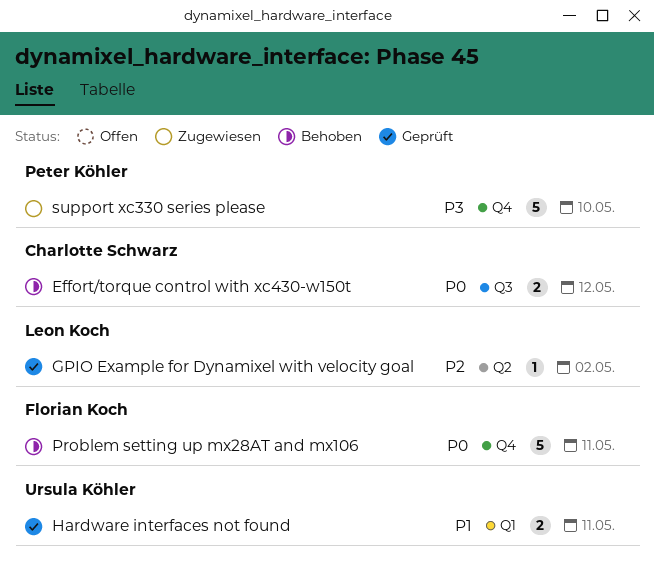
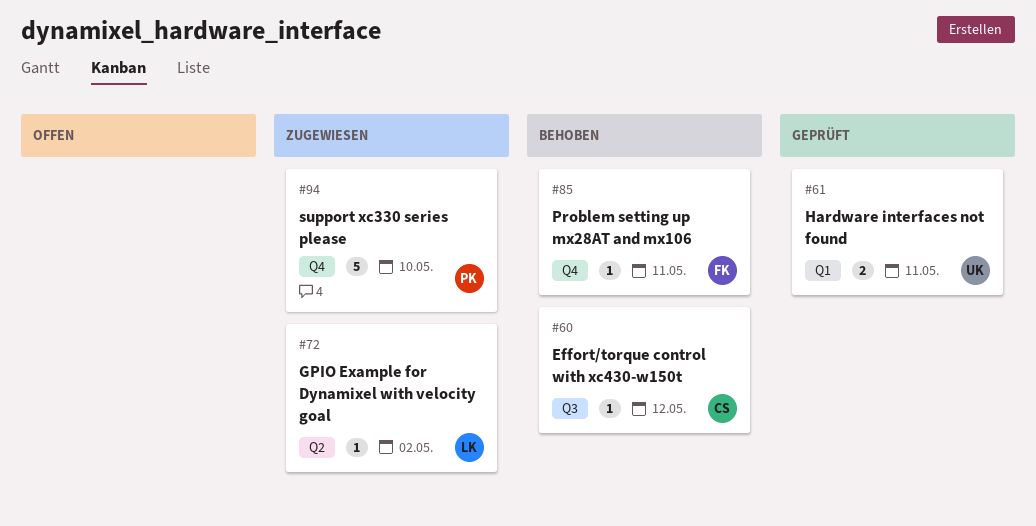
Effort/torque control with xc430-w150t, estimate: 2 -> 1
GPIO Example for Dynamixel with velocity goal, status: Geprüft -> Zugewiesen
Problem setting up mx28AT and mx106, estimate: 5 -> 1

